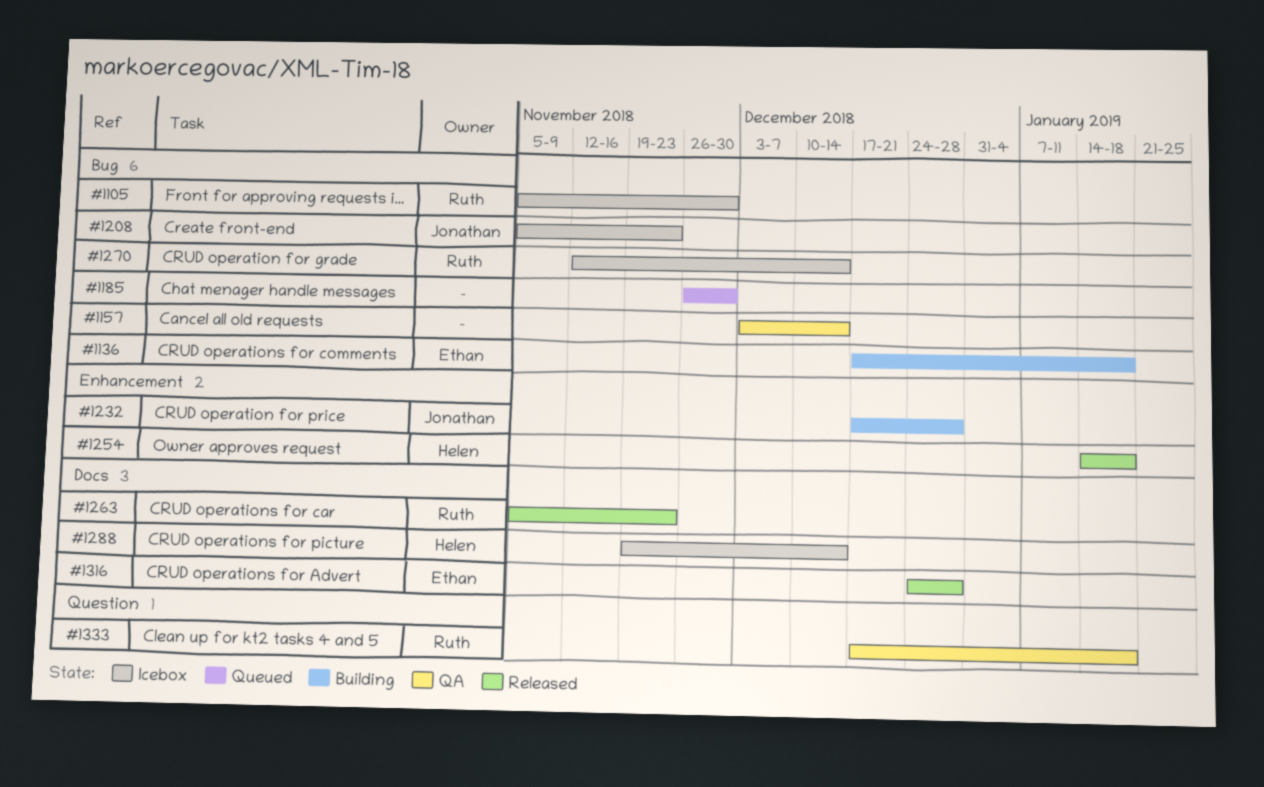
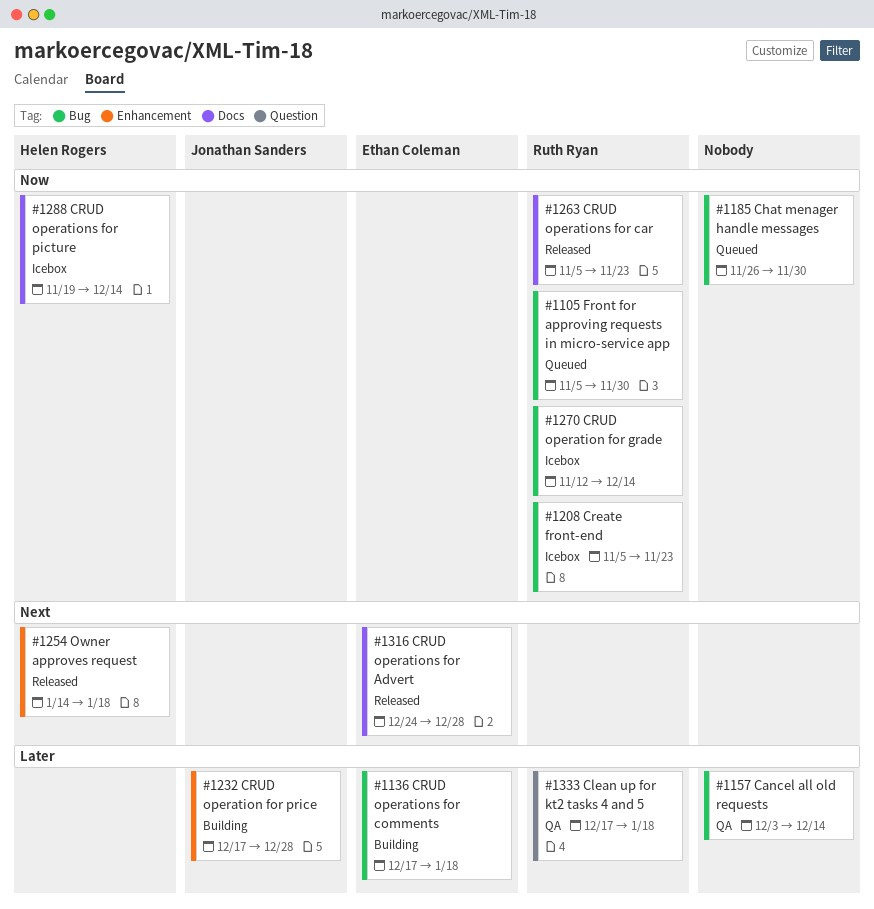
#1105, status: Icebox -> Queued
#1208, owner: Jonathan Sanders -> Ruth Ryan

